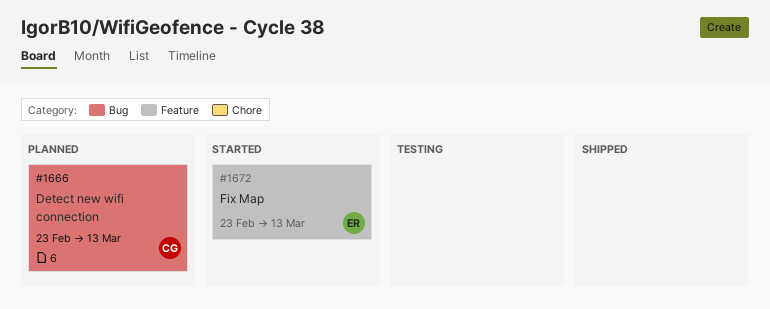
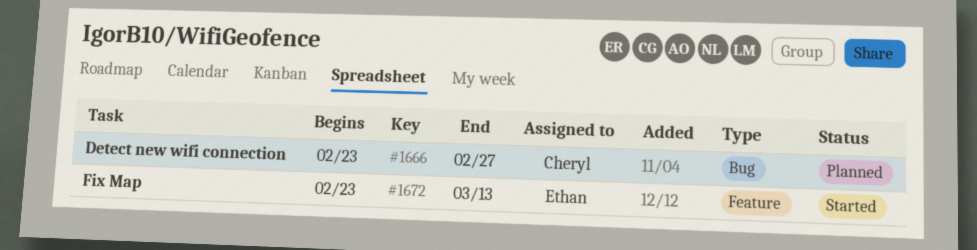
#1666, due: Mar 13 -> Feb 27

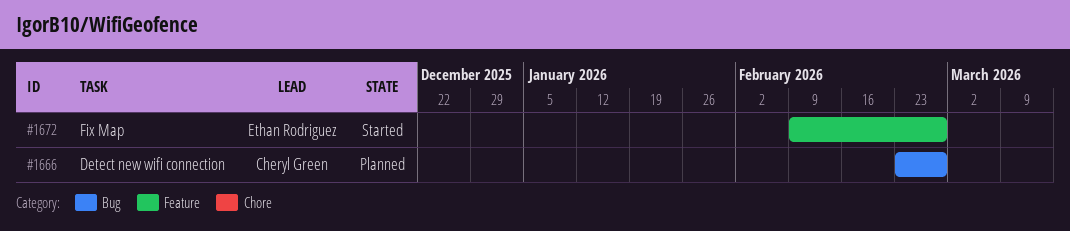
#1672, start: Feb 23 -> Feb 9
#1672, due: Mar 13 -> Feb 27

